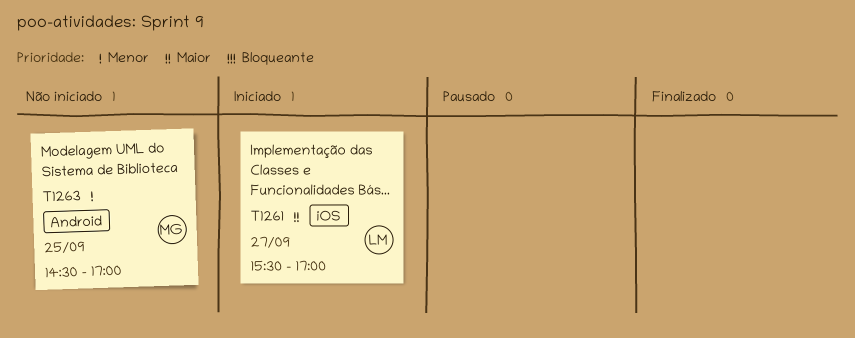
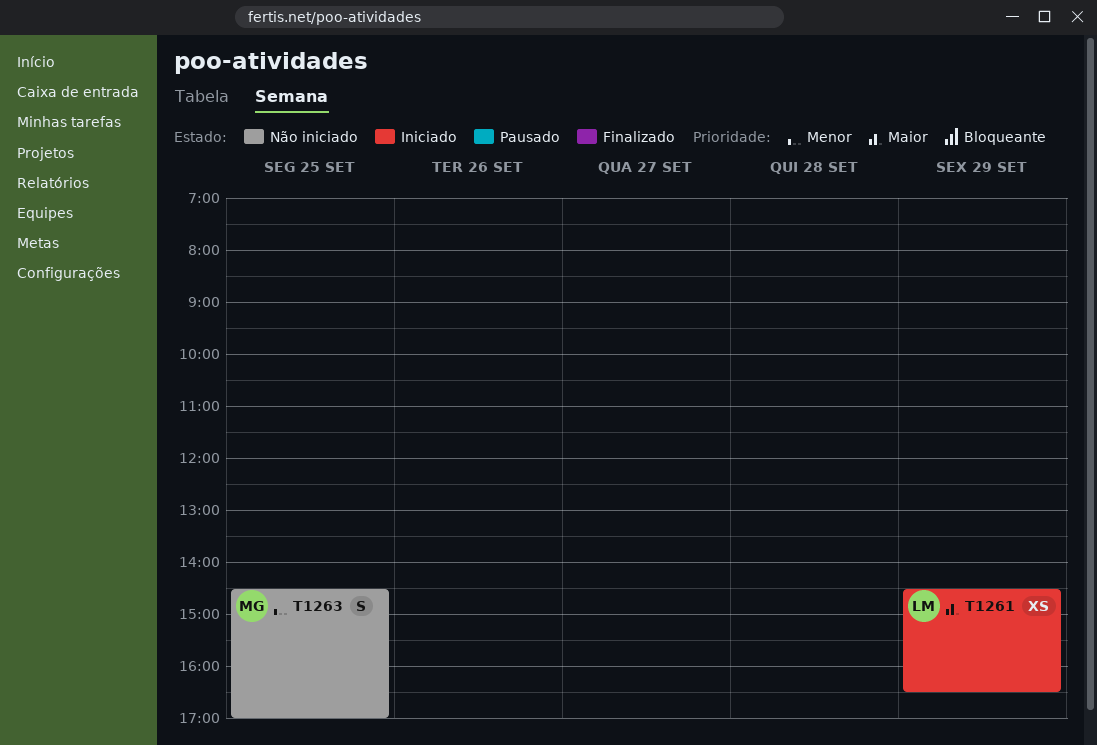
T1261, day: Sep 27 -> Sep 29
T1261, begins: 15:30 -> 14:30
T1261, ends: 17:00 -> 16:30

